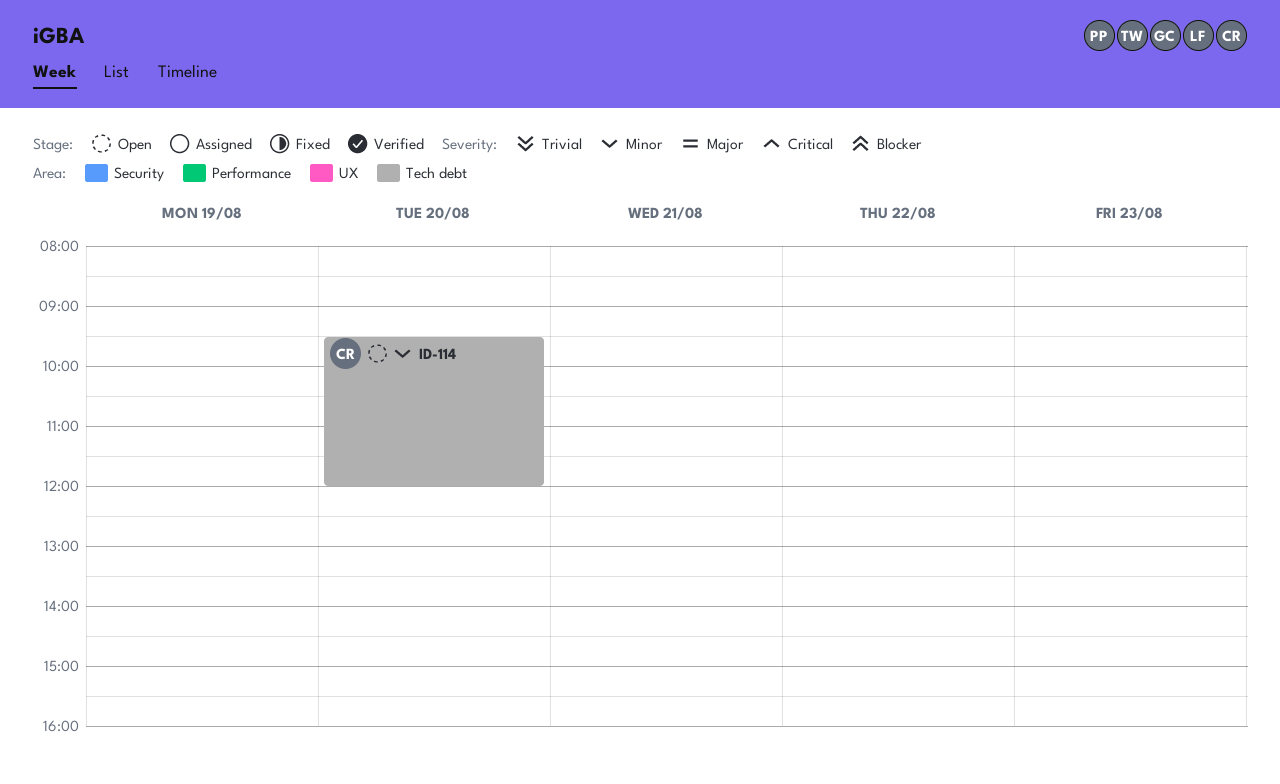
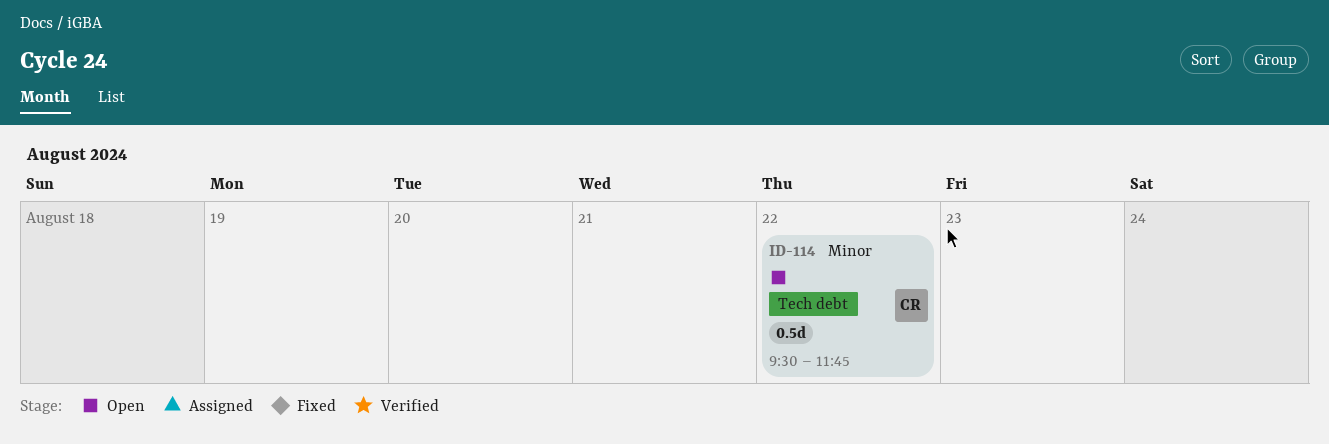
ID-114, day: Aug 20 -> Aug 22
ID-114, ends: 12:00 -> 11:45

